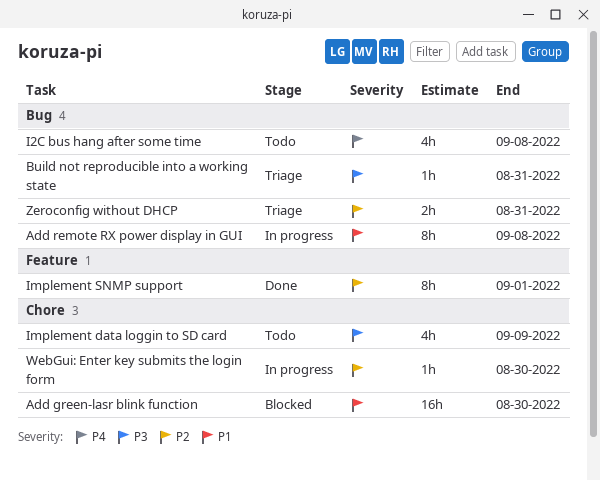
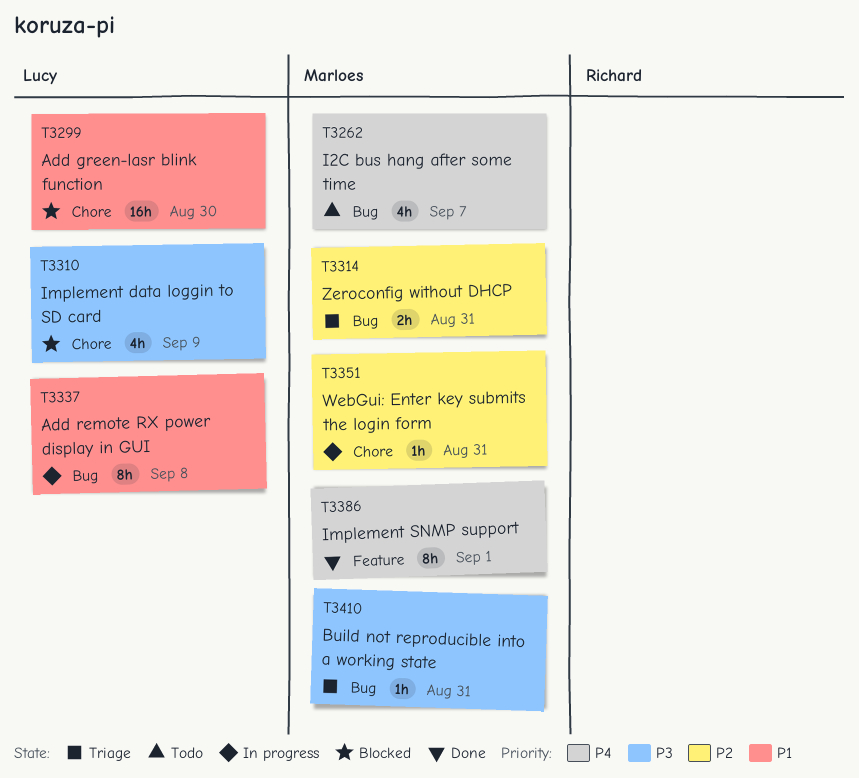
I2C bus hang after some time, due: Sep 8 -> Sep 7
Implement data loggin to SD card, status: Todo -> Blocked
Implement SNMP support, priority: P2 -> P4
WebGui: Enter key submits the login form, due: Aug 30 -> Aug 31

